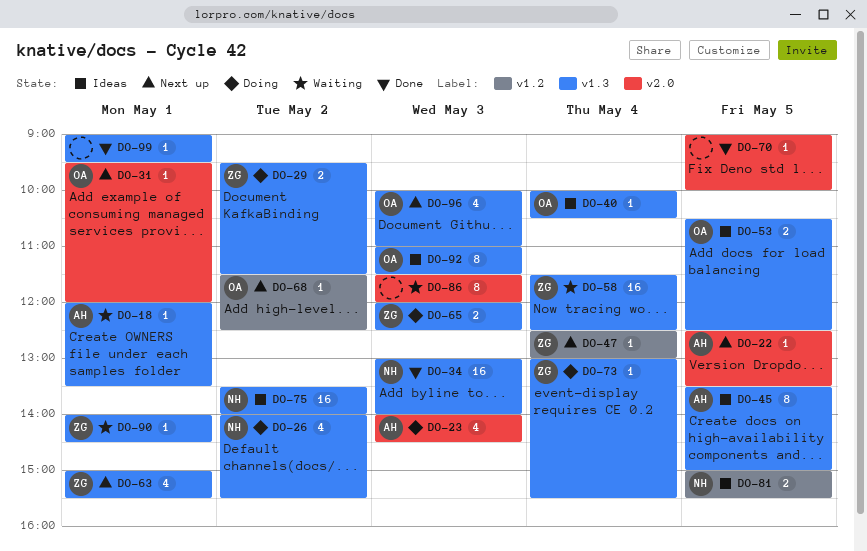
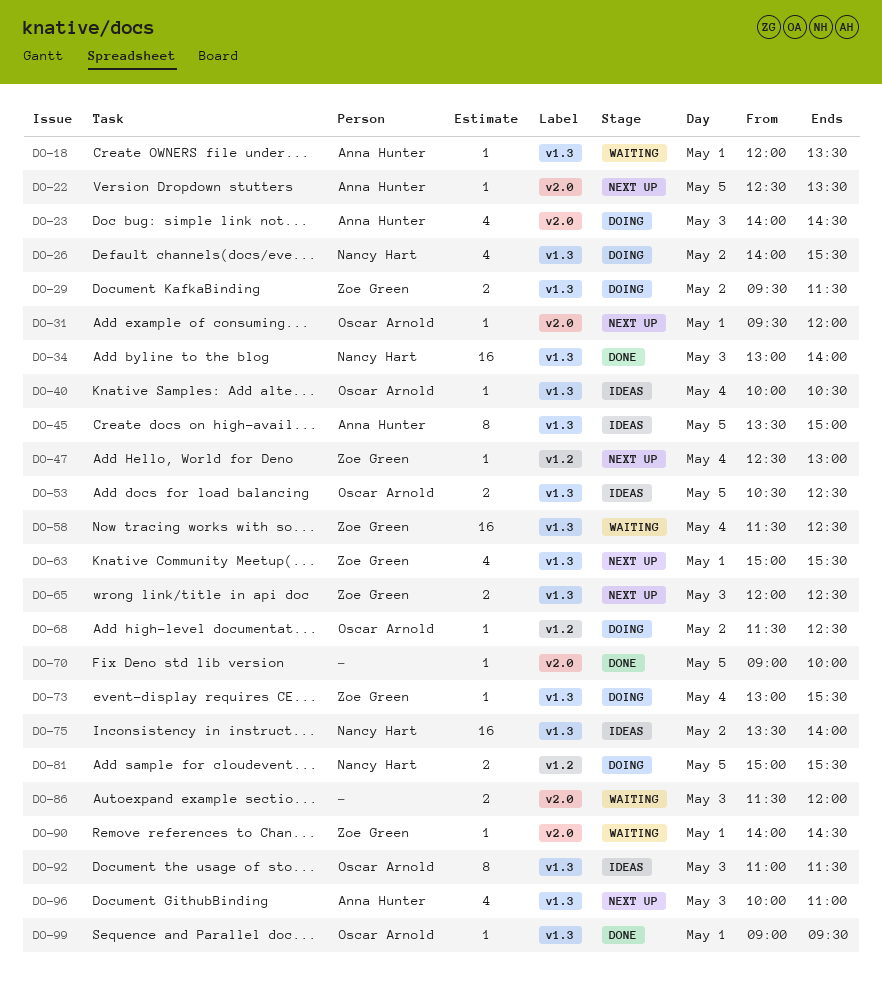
DO-65, status: Doing -> Next up
DO-68, status: Next up -> Doing
DO-81, status: Ideas -> Doing
DO-86, estimate: 8 -> 2
DO-90, label: v1.3 -> v2.0
DO-96, owner: Oscar Arnold -> Anna Hunter
DO-99, owner: none -> Oscar Arnold

